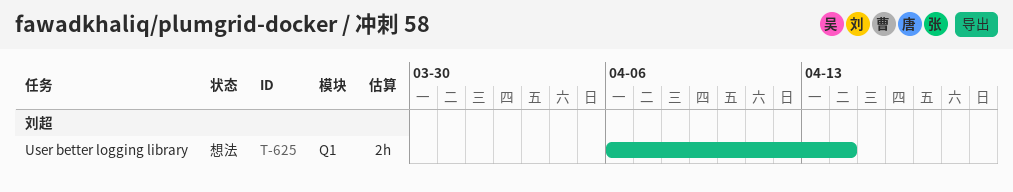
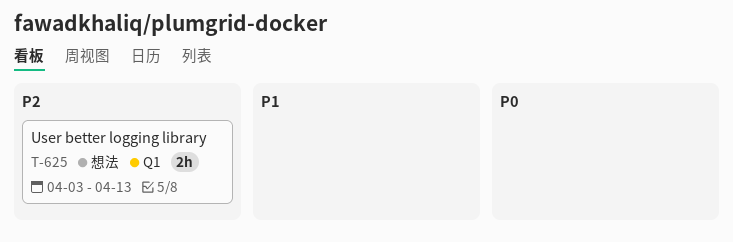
T-625, start: Apr 6 -> Apr 3
T-625, due: Apr 14 -> Apr 13

